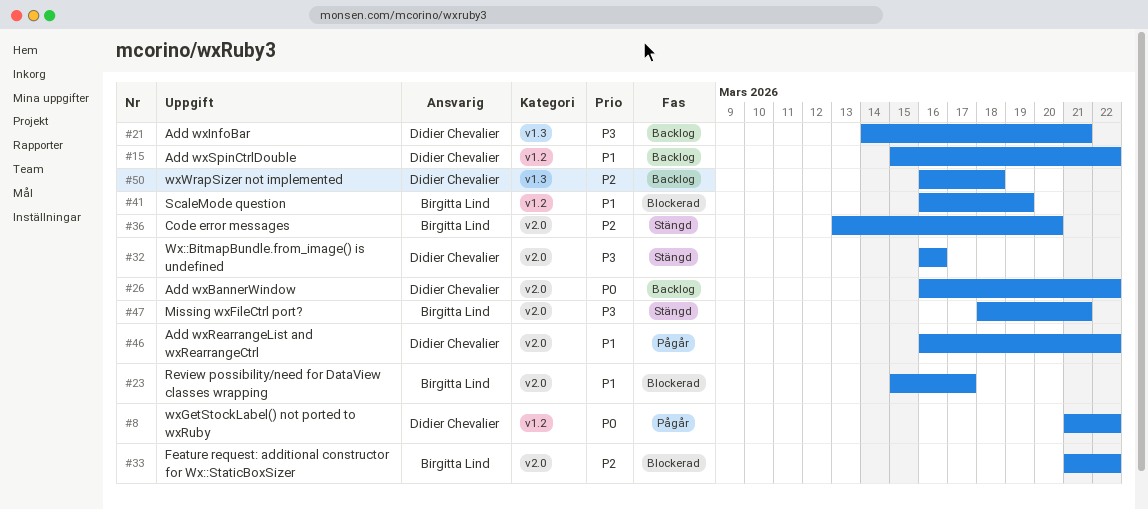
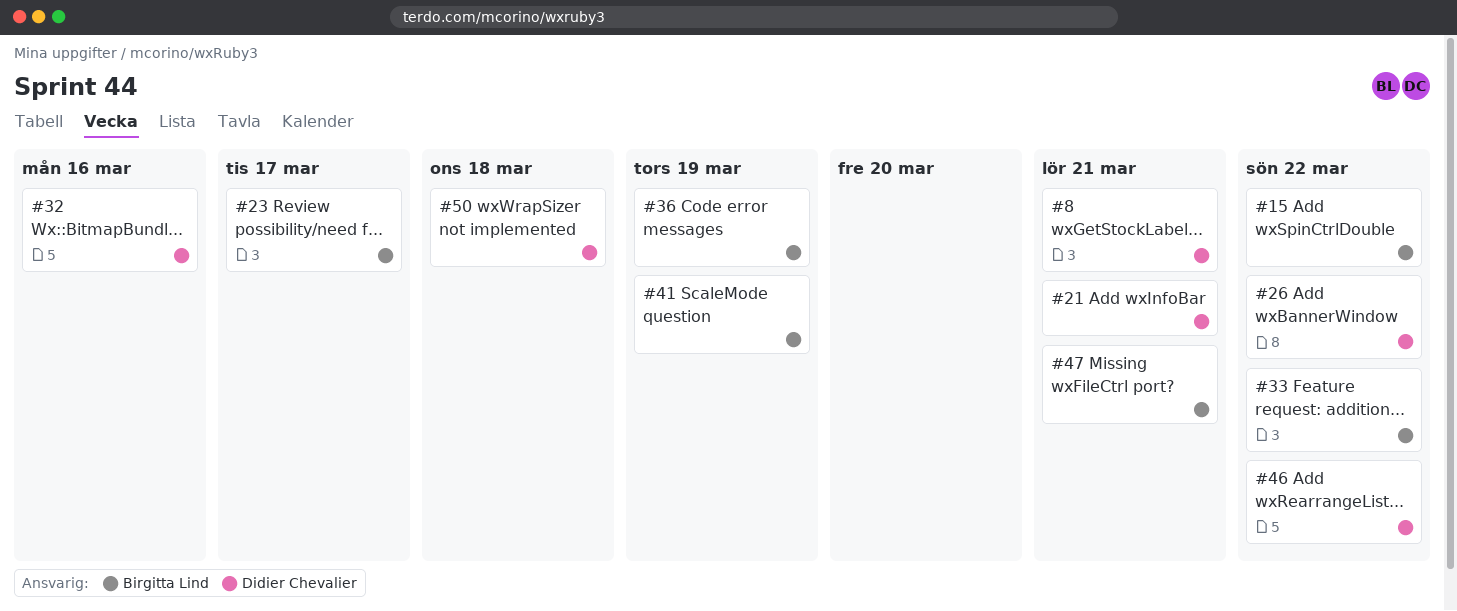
#8, due: Mar 22 -> Mar 21
#15, owner: Didier Chevalier -> Birgitta Lind
#36, due: Mar 20 -> Mar 19

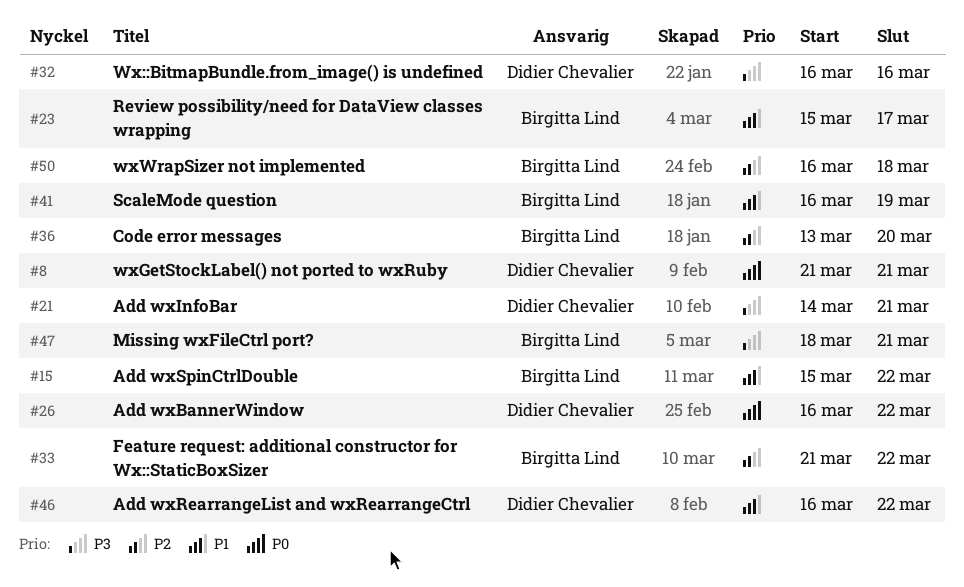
#36, due: Mar 19 -> Mar 20
#50, owner: Didier Chevalier -> Birgitta Lind

